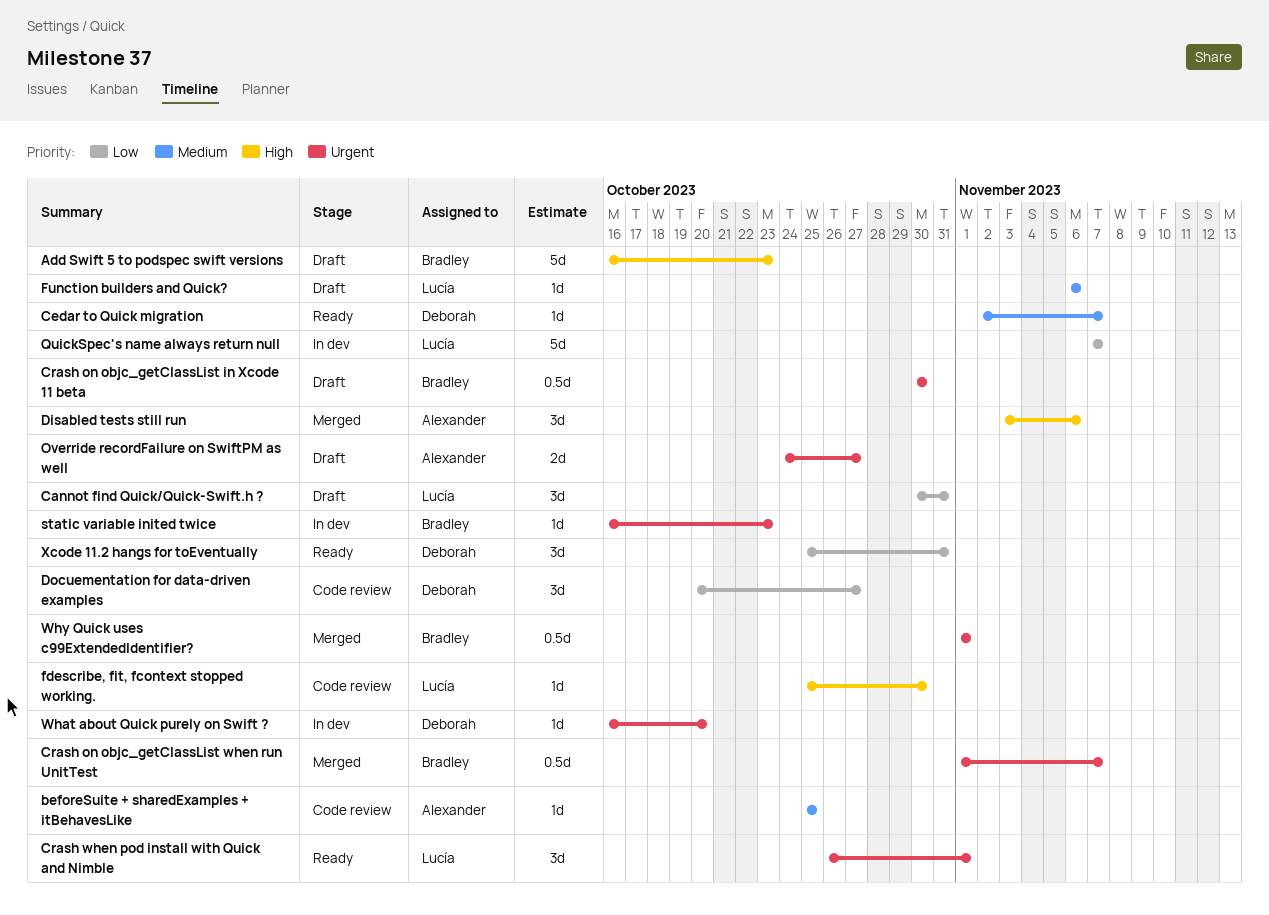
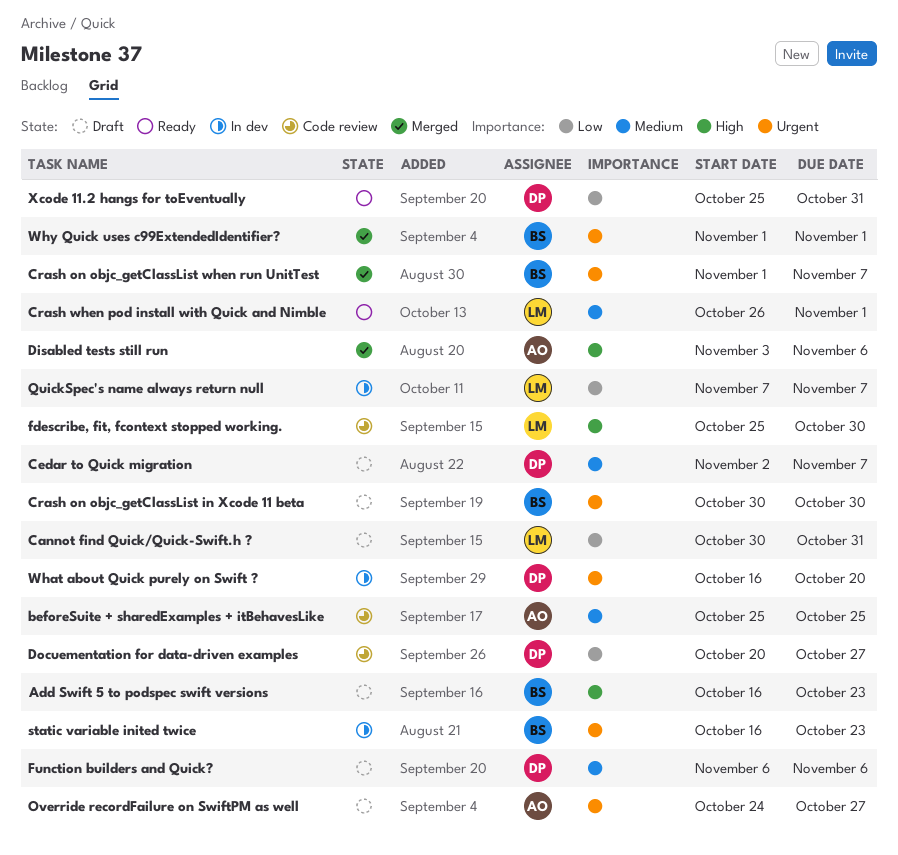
Cedar to Quick migration, status: Ready -> Draft
Crash when pod install with Quick and Nimble, priority: Urgent -> Medium
Function builders and Quick?, owner: Lucía -> Deborah

